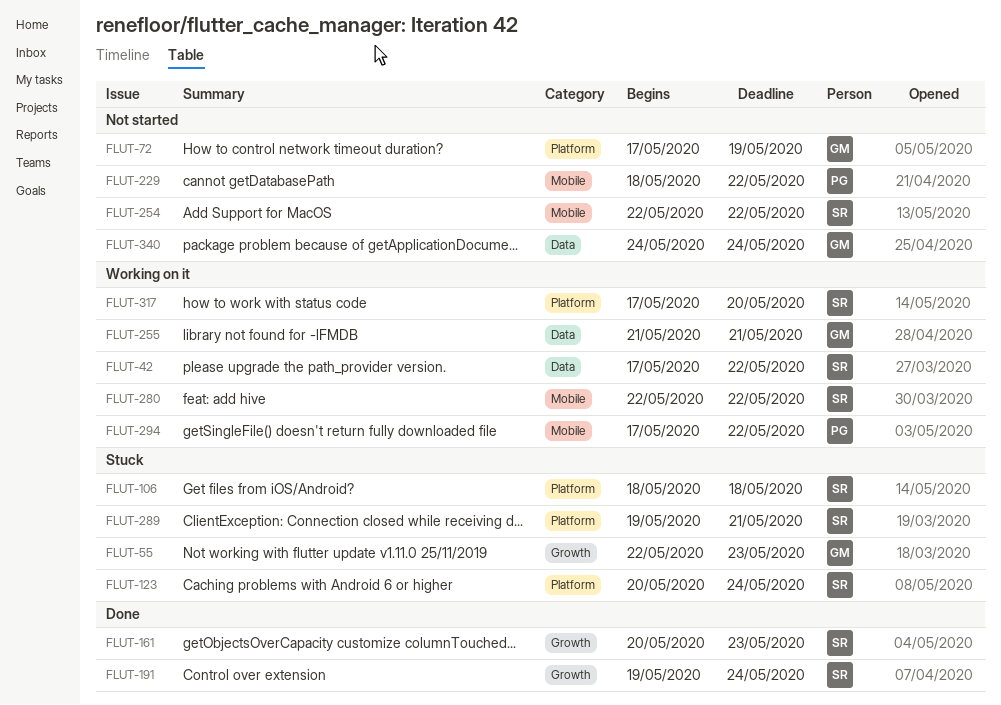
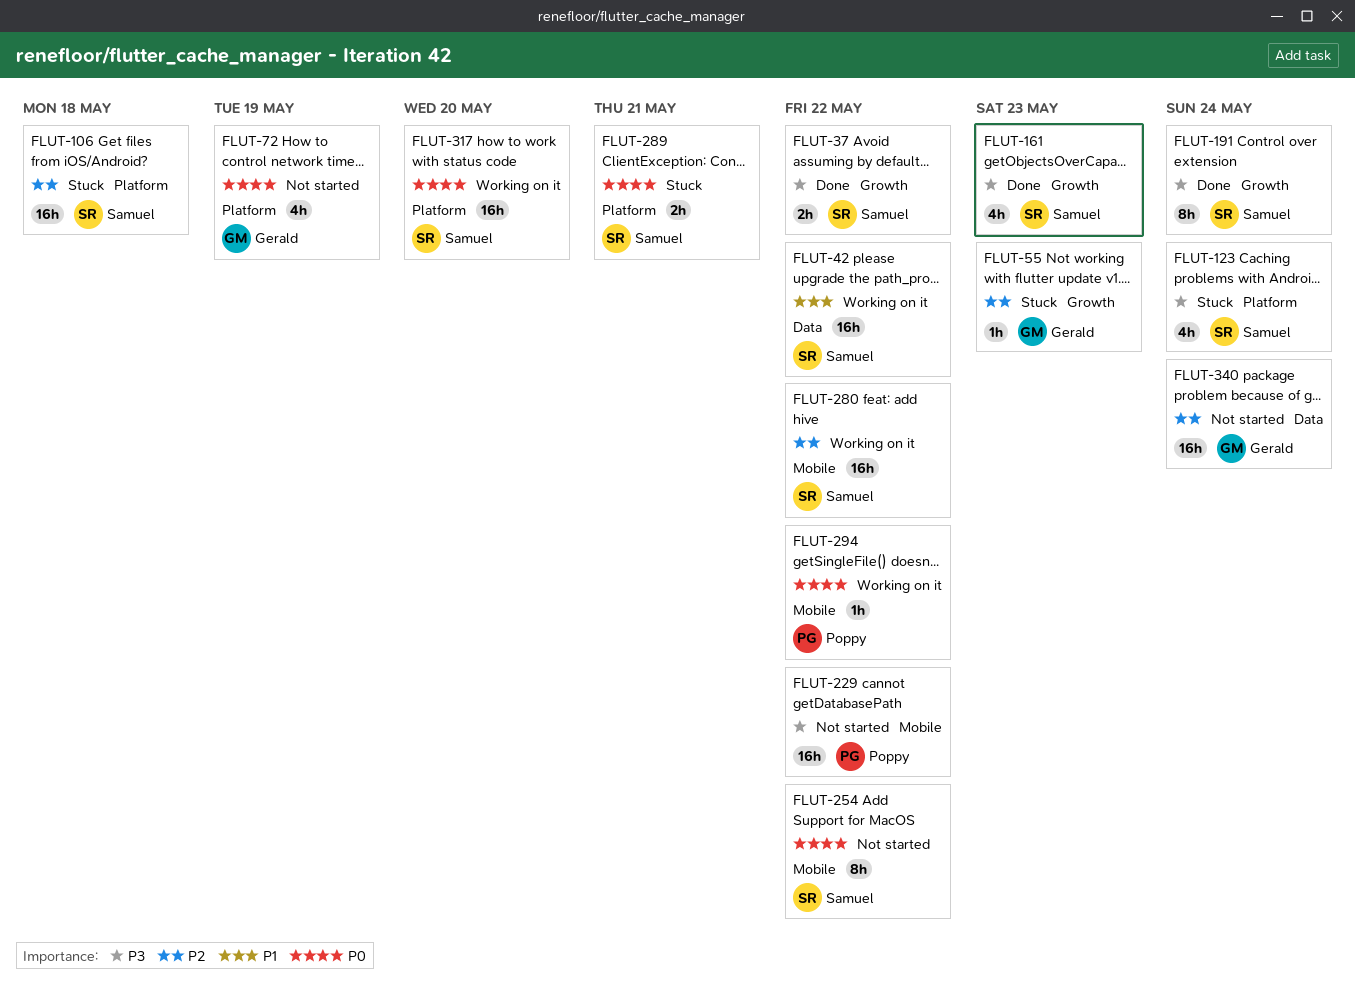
FLUT-37: none -> present
FLUT-255: present -> none

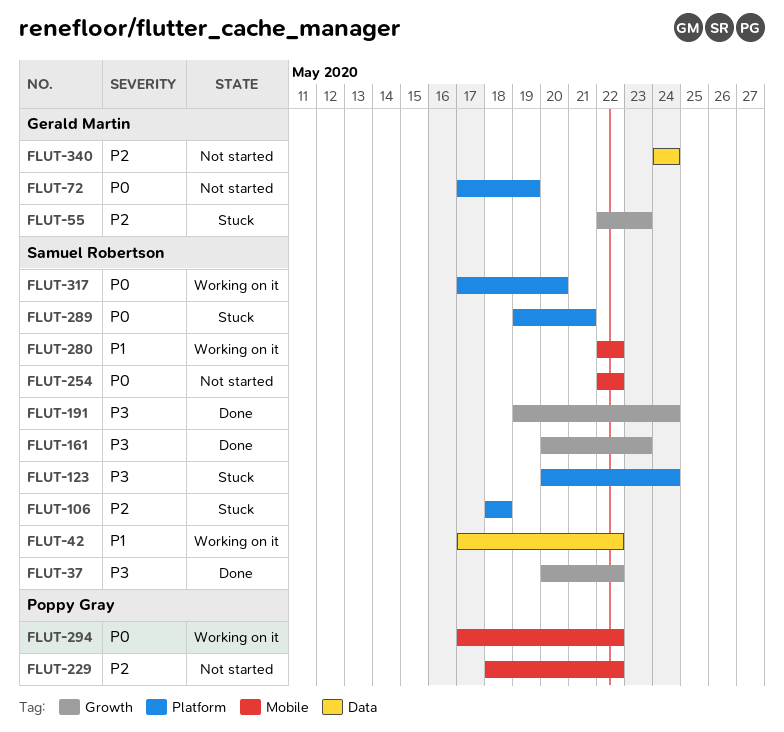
FLUT-229, priority: P3 -> P2
FLUT-280, priority: P2 -> P1

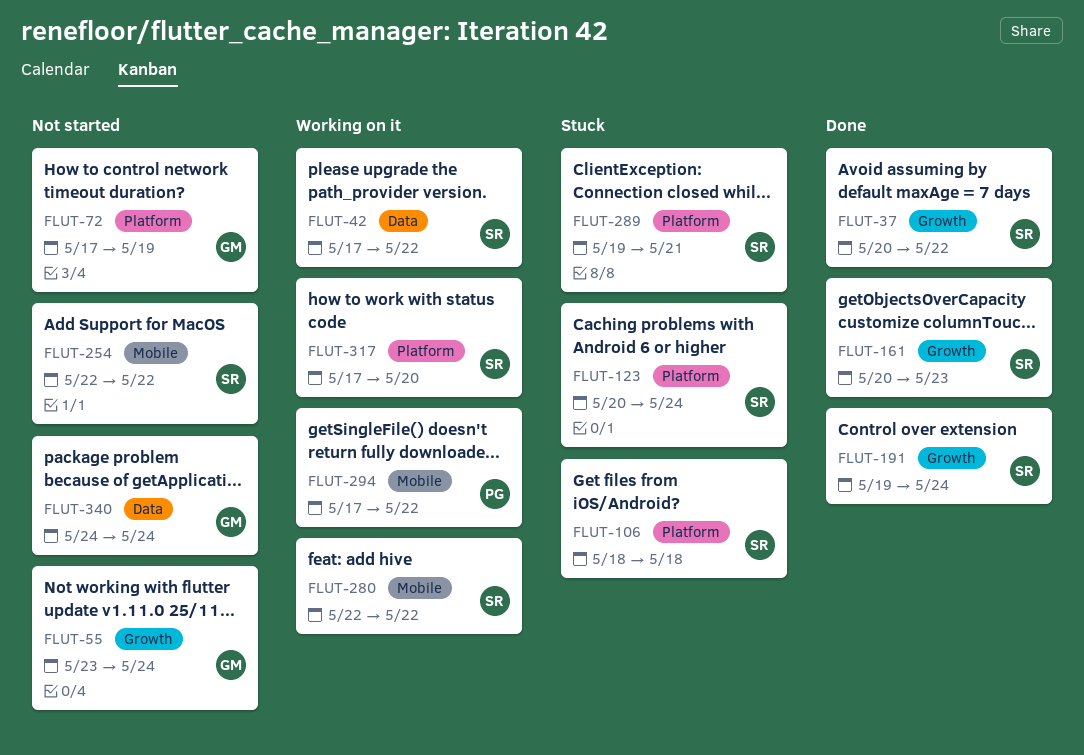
FLUT-55, status: Stuck -> Not started
FLUT-55, start: May 22 -> May 23
FLUT-55, due: May 23 -> May 24
FLUT-229: present -> none

